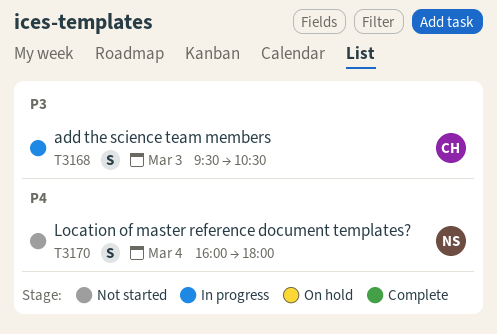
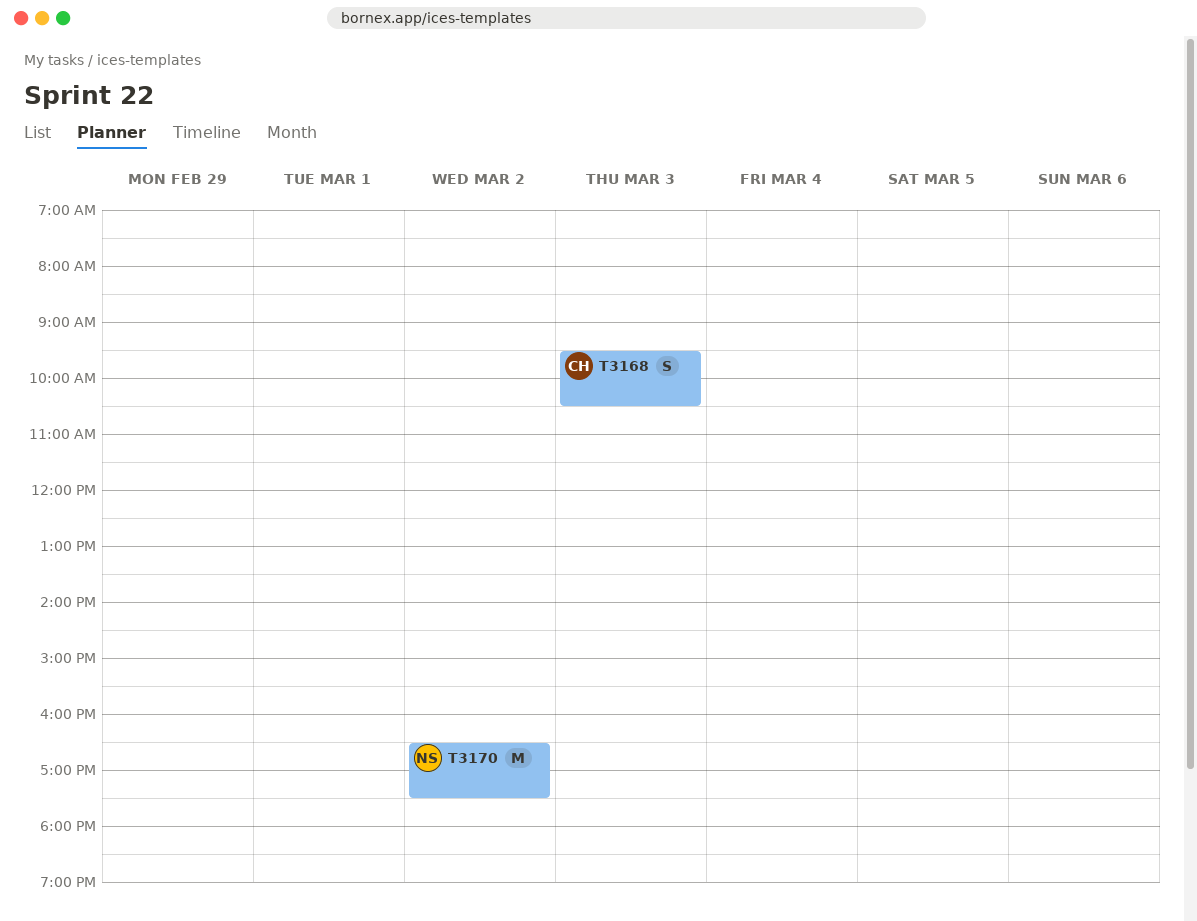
T3170, estimate: S -> M
T3170, day: Mar 4 -> Mar 2
T3170, begins: 16:00 -> 16:30
T3170, ends: 18:00 -> 17:30

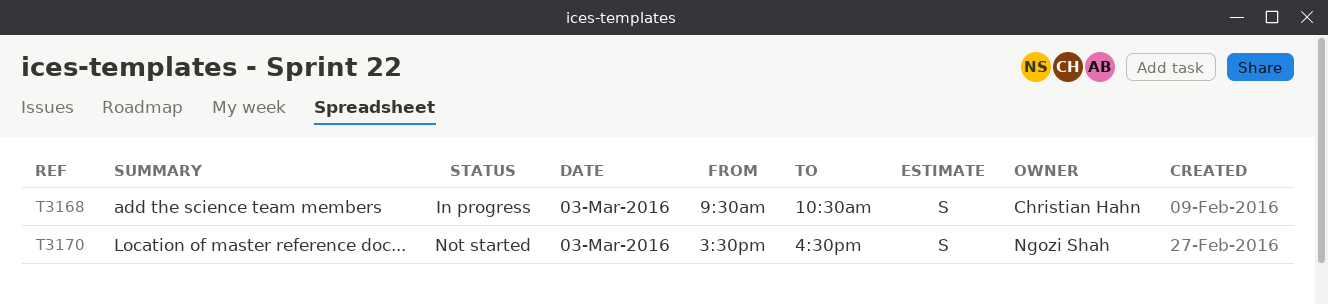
T3170, estimate: M -> S
T3170, day: Mar 2 -> Mar 3
T3170, begins: 16:30 -> 15:30
T3170, ends: 17:30 -> 16:30

